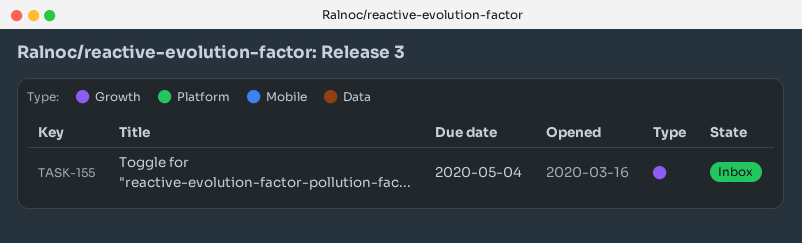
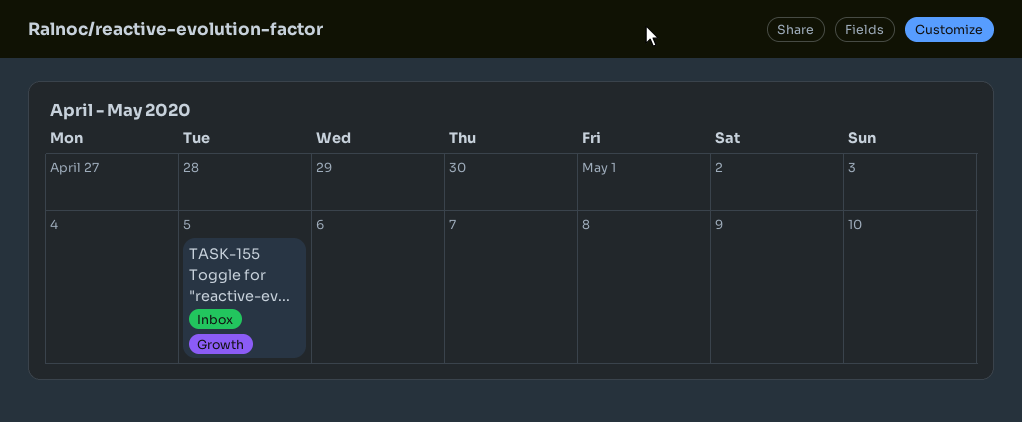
TASK-155, due: May 4 -> May 5

